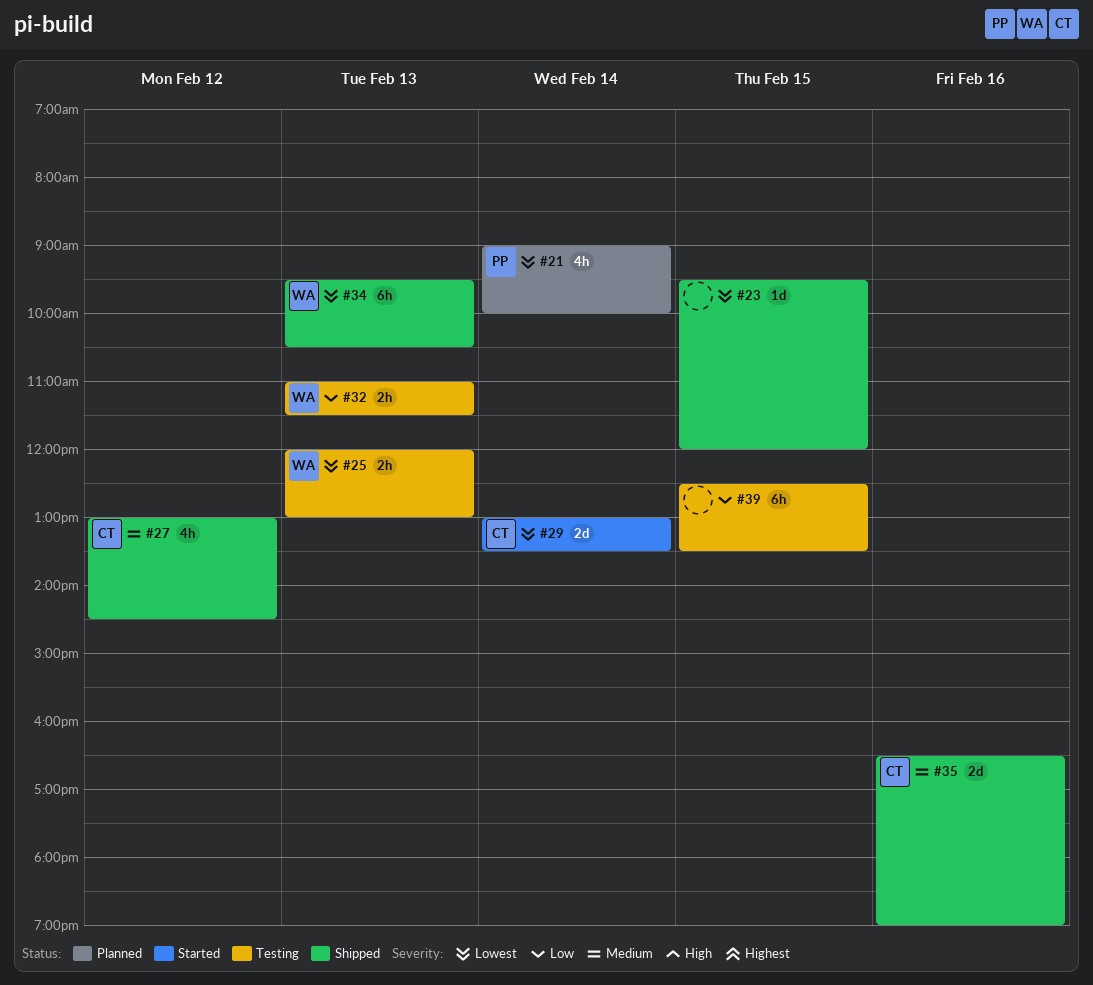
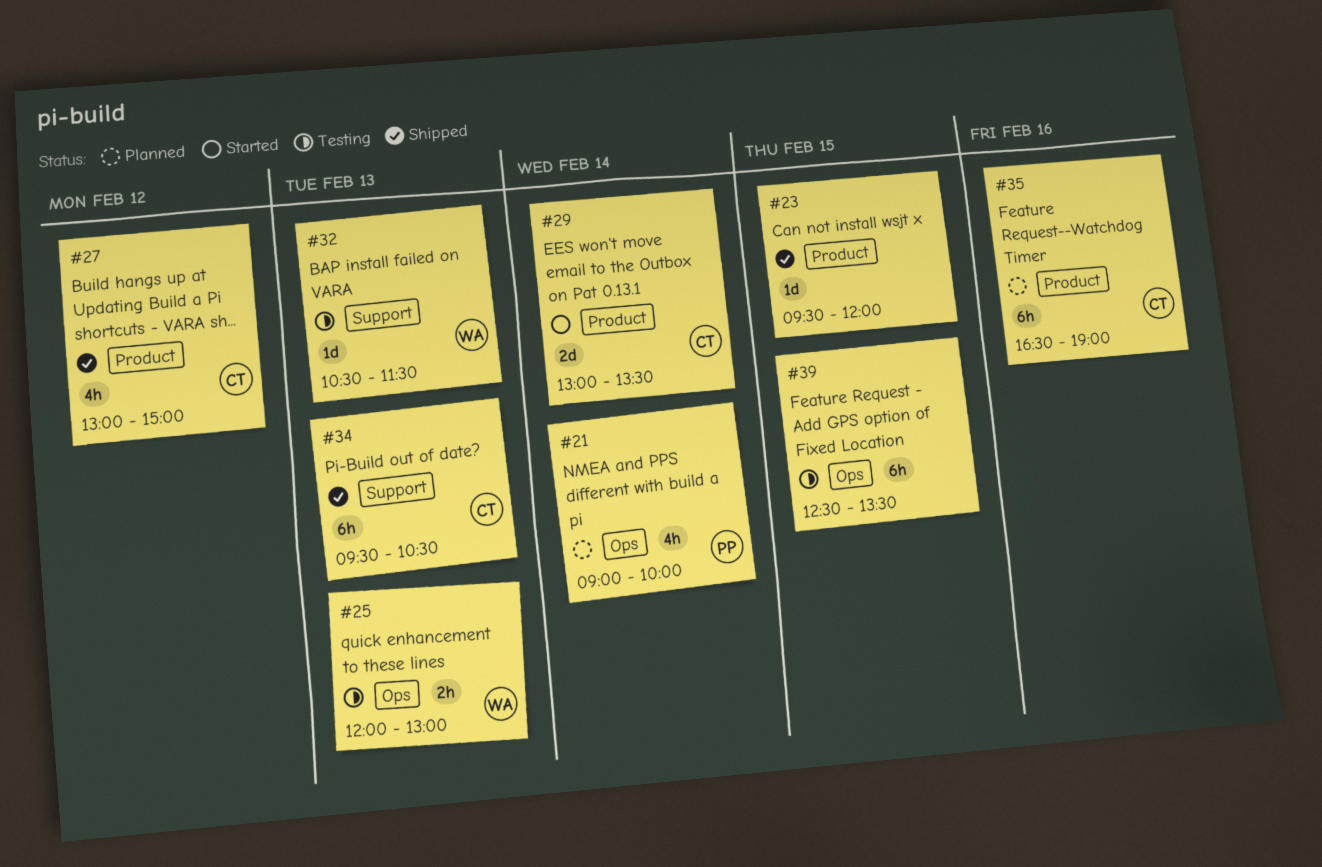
#27, ends: 14:30 -> 15:00
#32, estimate: 2h -> 1d
#32, begins: 11:00 -> 10:30
#34, owner: WA -> CT
#35, status: Shipped -> Planned
#35, estimate: 2d -> 6h

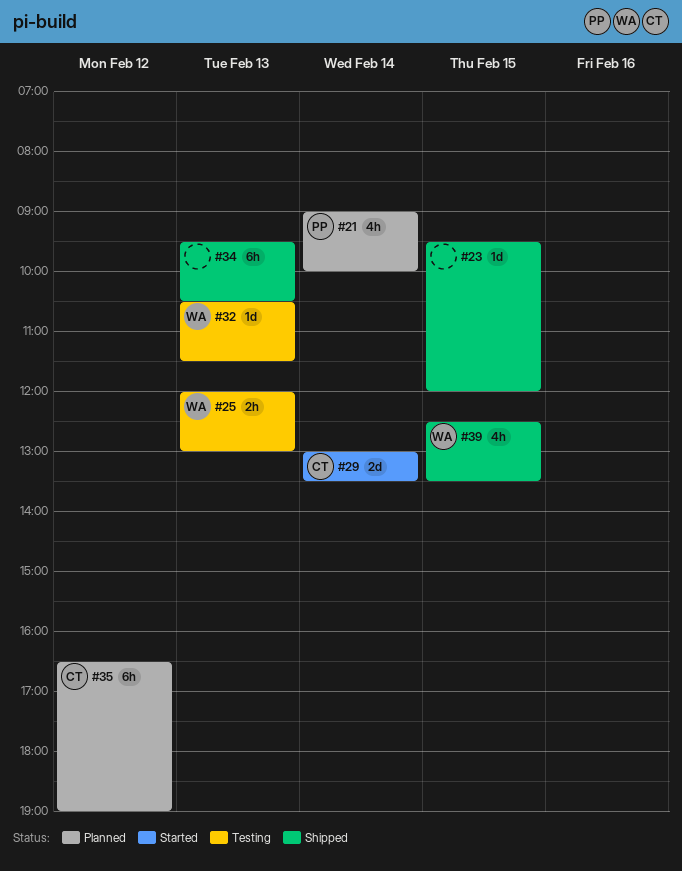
#27: present -> none
#34, owner: CT -> none
#35, day: Feb 16 -> Feb 12
#39, status: Testing -> Shipped
#39, owner: none -> WA
#39, estimate: 6h -> 4h

